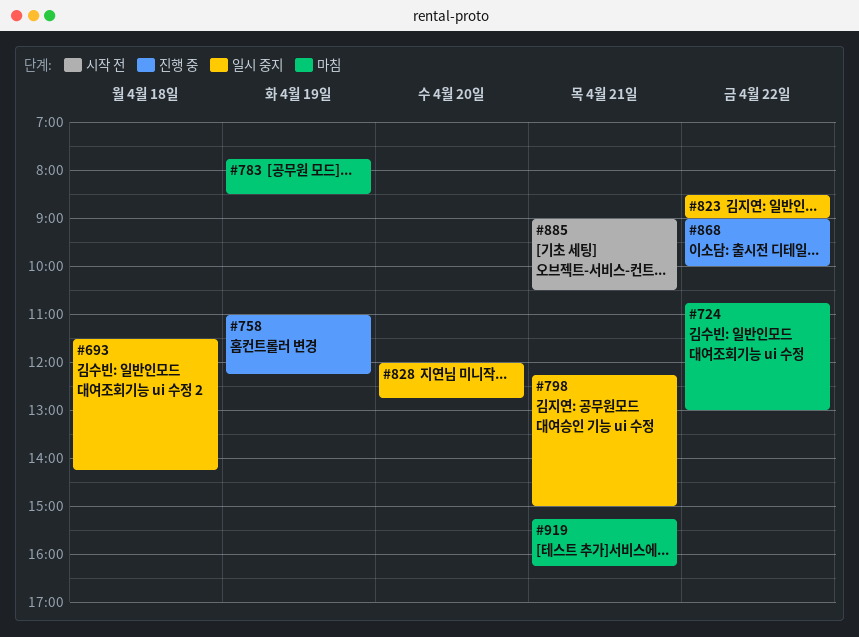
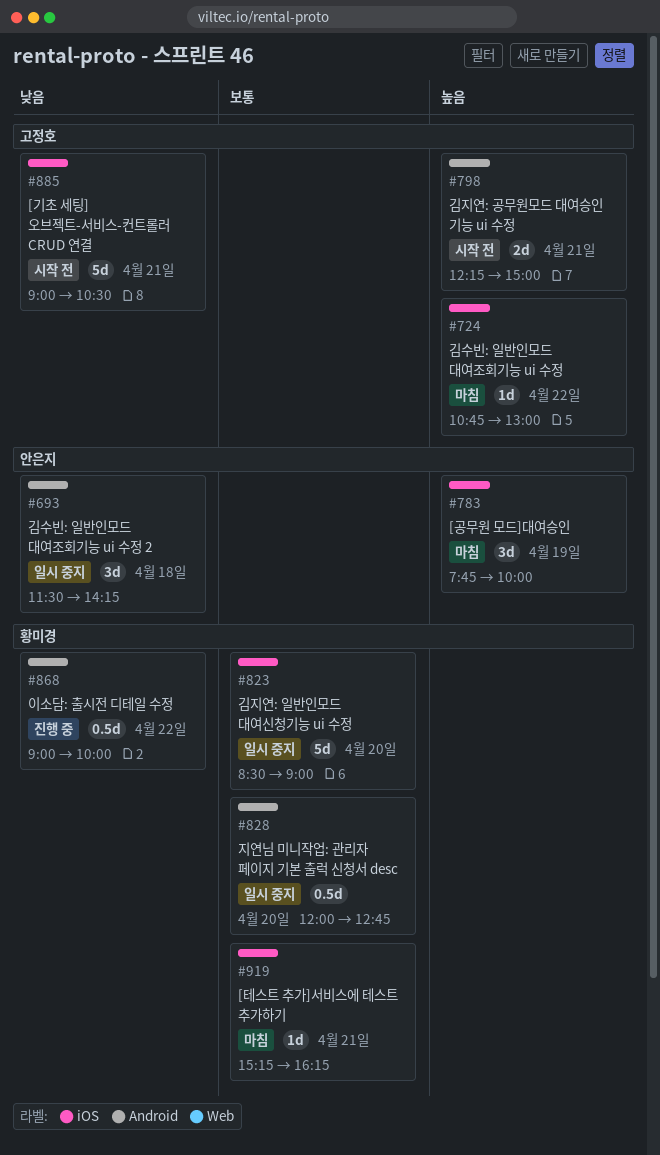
#758: present -> none
#783, ends: 08:30 -> 10:00
#798, status: 일시 중지 -> 시작 전
#823, day: Apr 22 -> Apr 20

